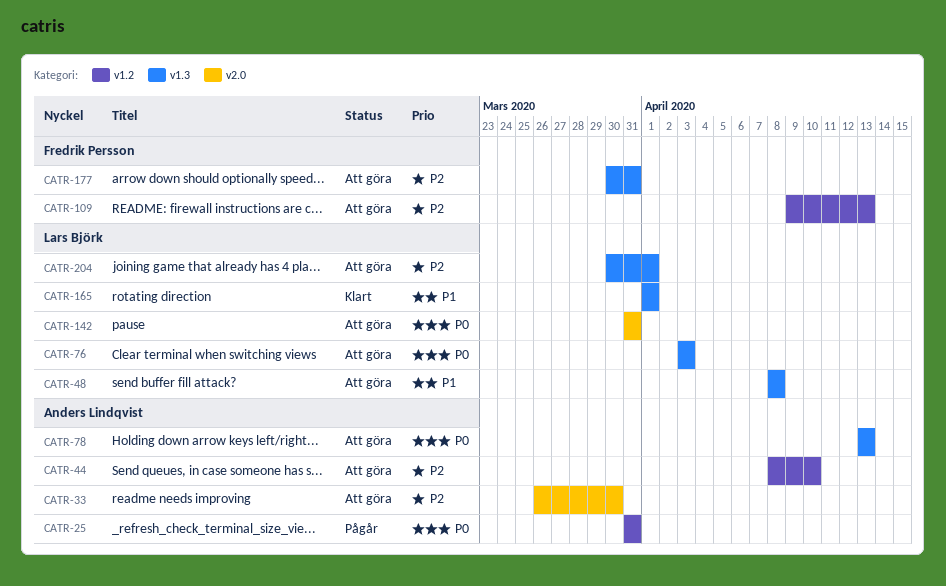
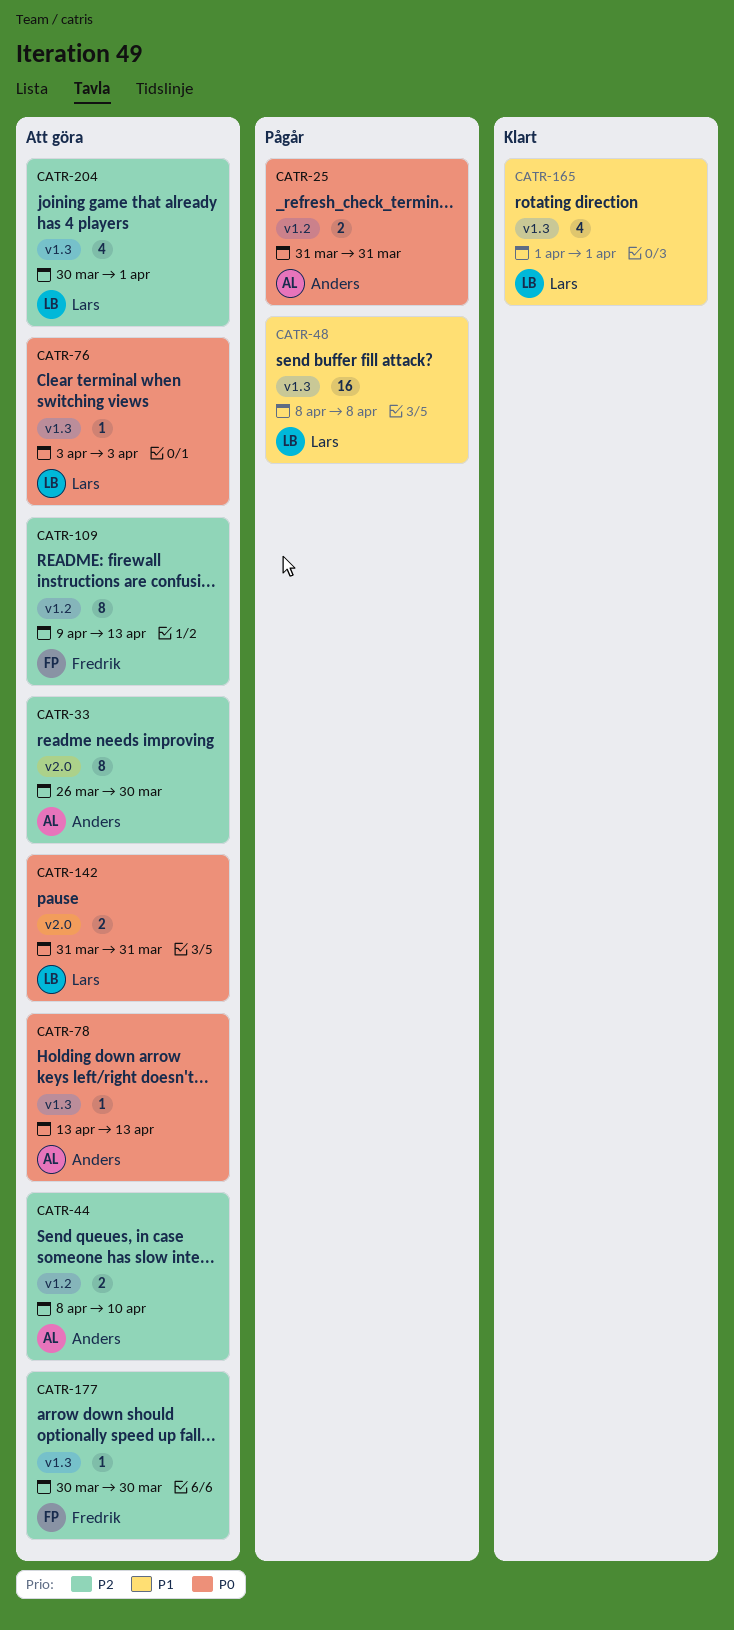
CATR-48, status: Att göra -> Pågår
CATR-177, due: Mar 31 -> Mar 30

